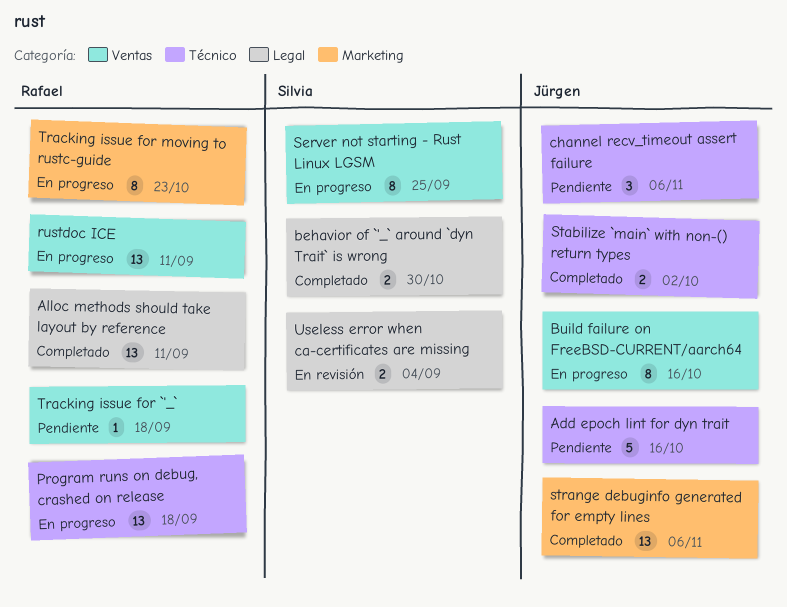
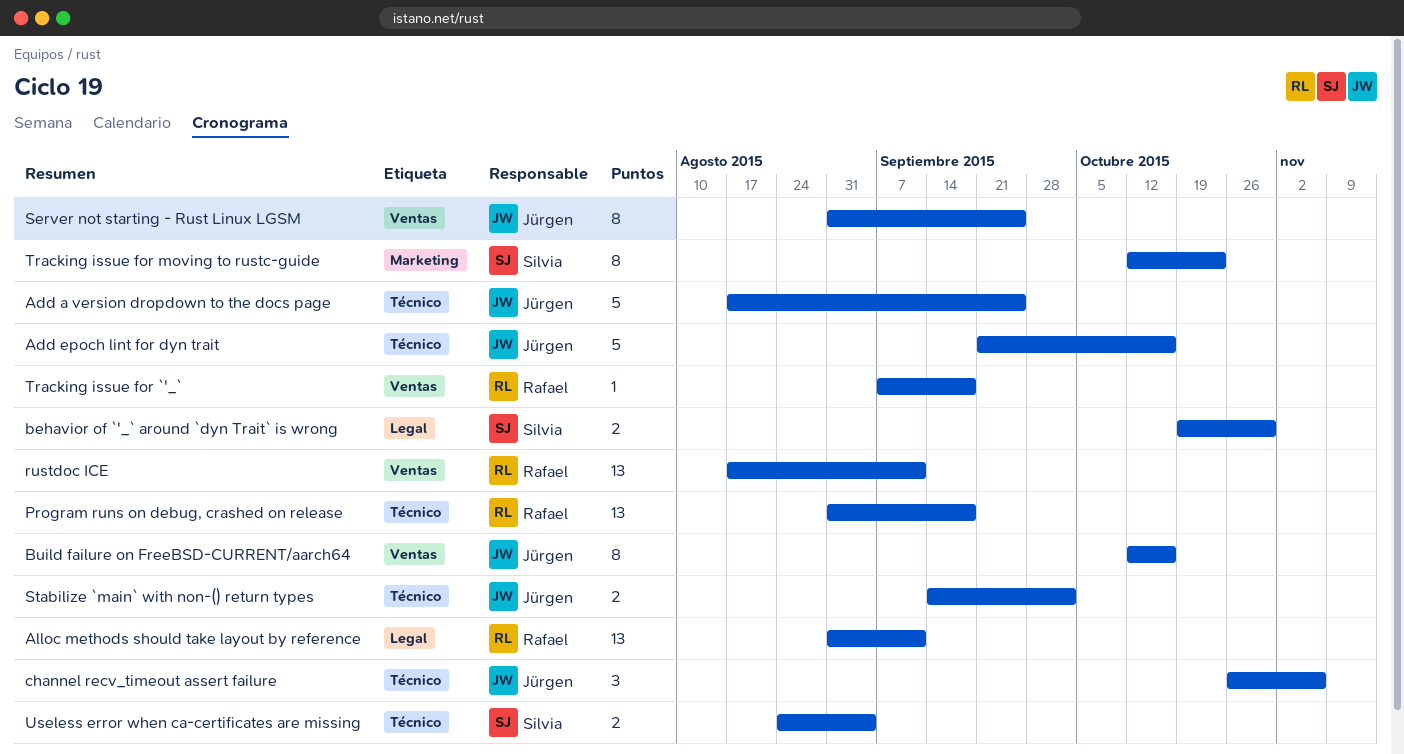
Add a version dropdown to the docs page: none -> present
Server not starting - Rust Linux LGSM, owner: Silvia -> Jürgen
strange debuginfo generated for empty lines: present -> none
Tracking issue for moving to rustc-guide, owner: Rafael -> Silvia
Useless error when ca-certificates are missing, label: Legal -> Técnico

